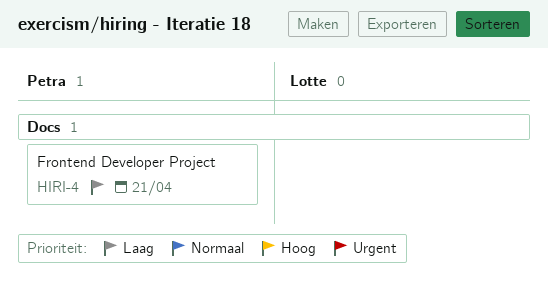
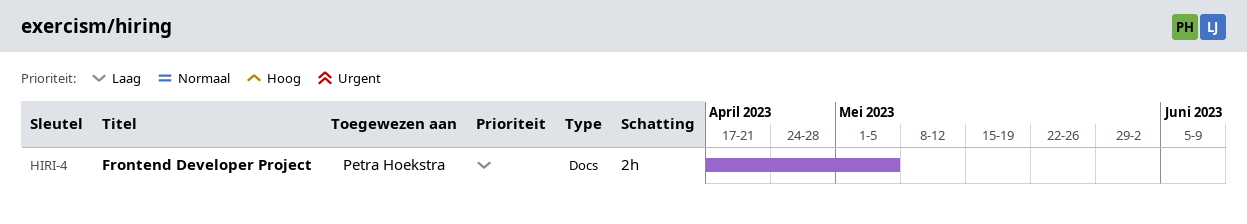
HIRI-4, due: Apr 21 -> May 5

